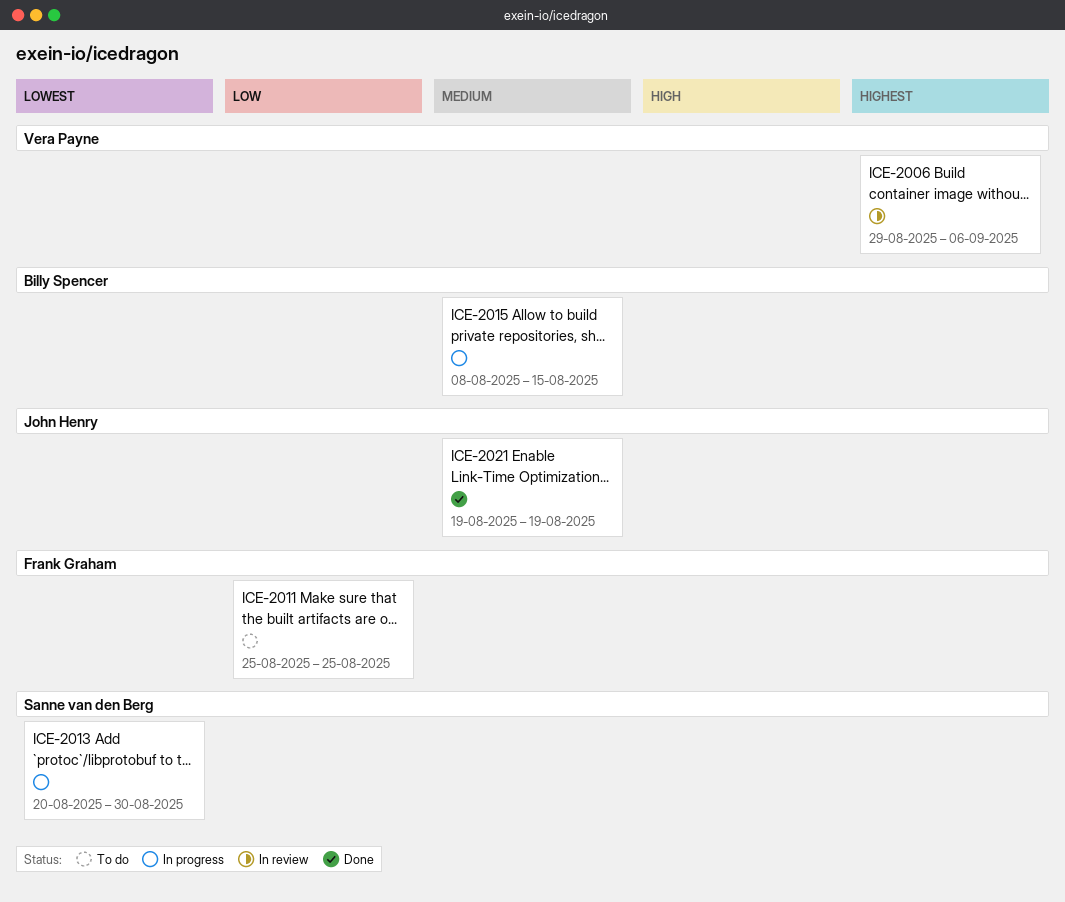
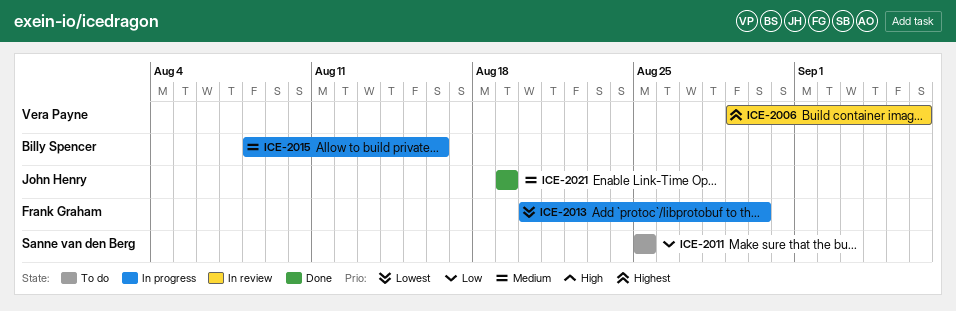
ICE-2011, owner: Frank Graham -> Sanne van den Berg
ICE-2013, owner: Sanne van den Berg -> Frank Graham
ICE-2015, due: Aug 15 -> Aug 16

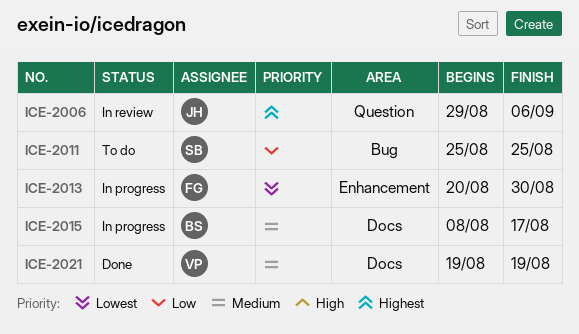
ICE-2006, owner: Vera Payne -> John Henry
ICE-2015, due: Aug 16 -> Aug 17
ICE-2021, owner: John Henry -> Vera Payne

